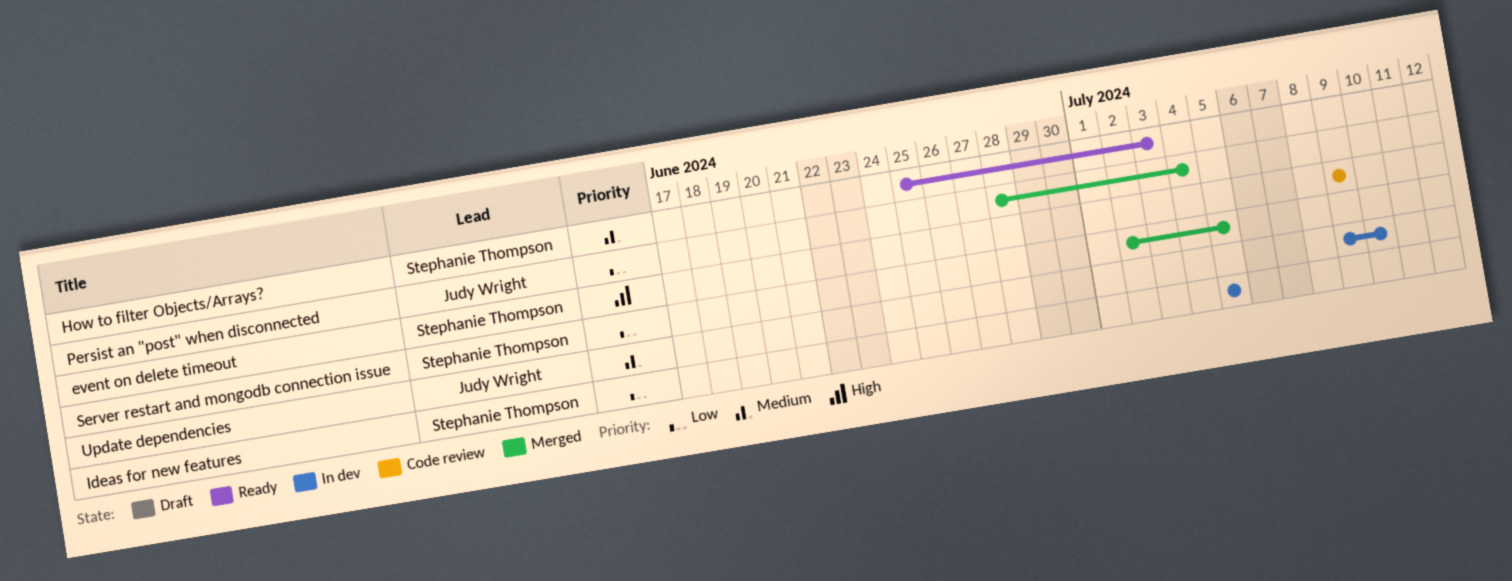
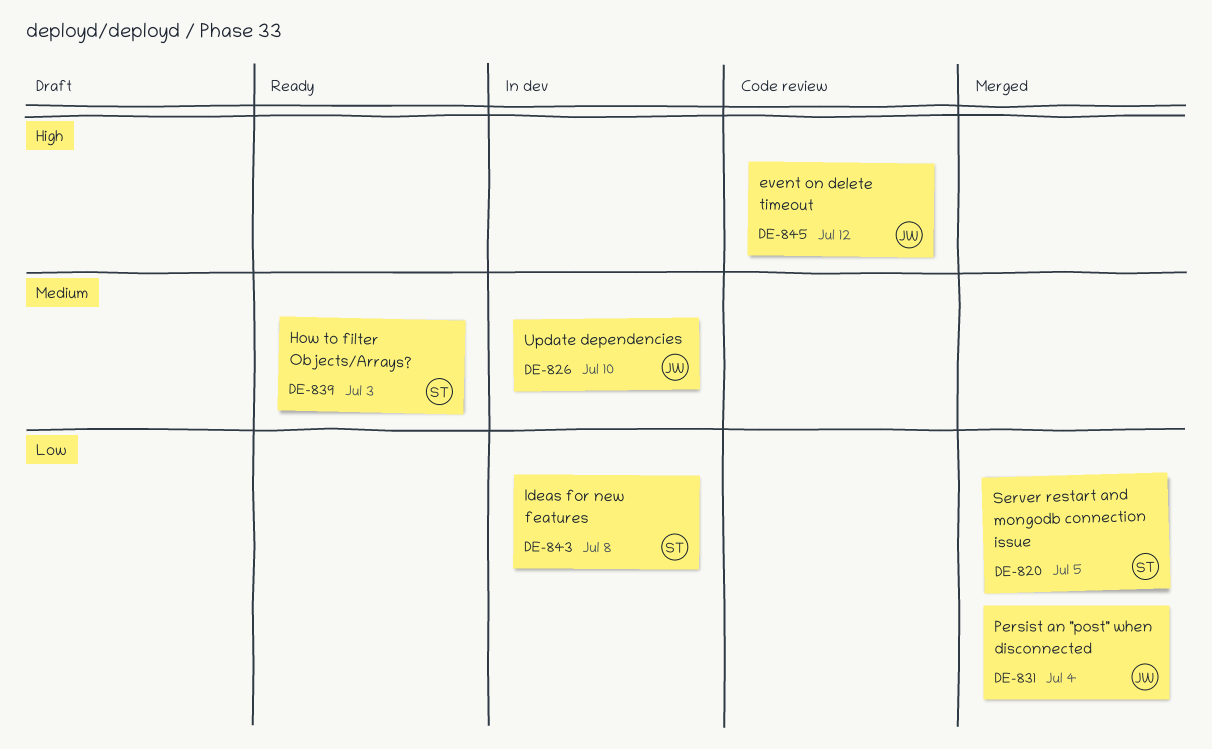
event on delete timeout, owner: Stephanie Thompson -> Judy Wright
event on delete timeout, due: Jul 9 -> Jul 12
Ideas for new features, due: Jul 5 -> Jul 8

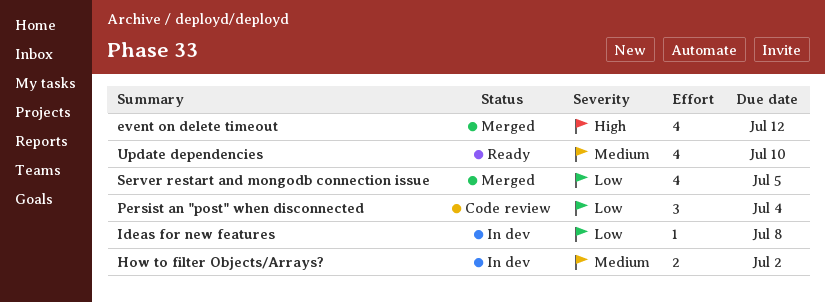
event on delete timeout, status: Code review -> Merged
How to filter Objects/Arrays?, status: Ready -> In dev
How to filter Objects/Arrays?, due: Jul 3 -> Jul 2
Persist an "post" when disconnected, status: Merged -> Code review
Update dependencies, status: In dev -> Ready

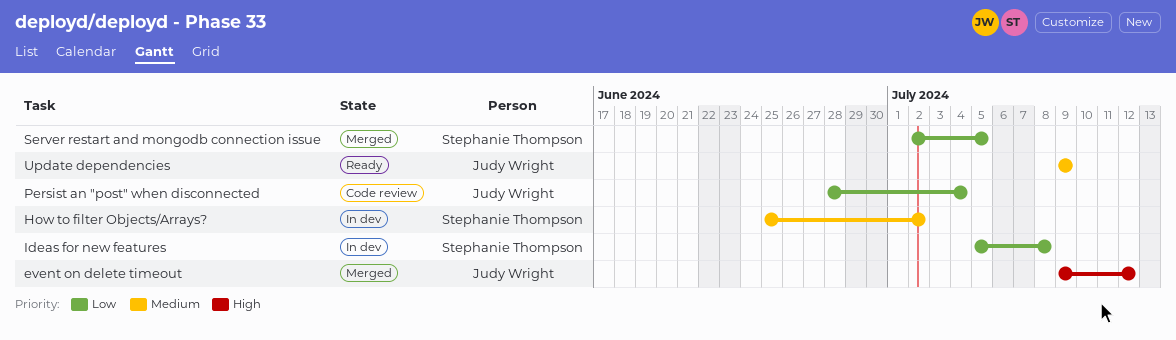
Update dependencies, due: Jul 10 -> Jul 9

